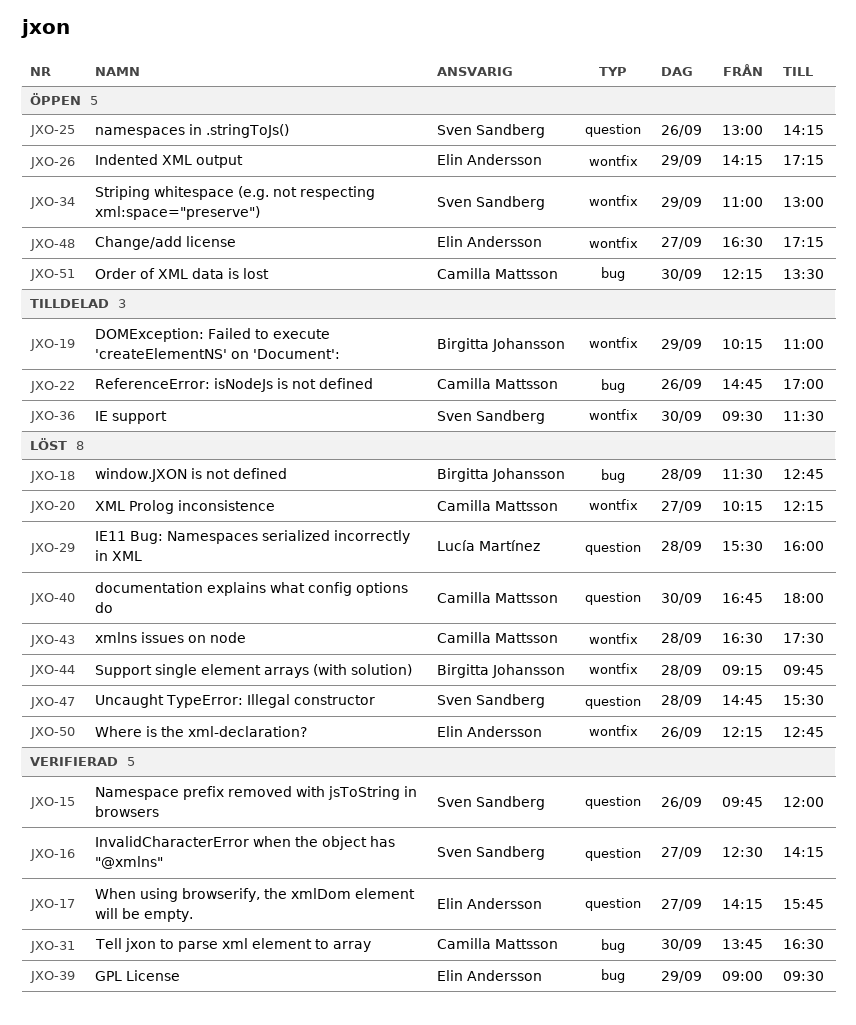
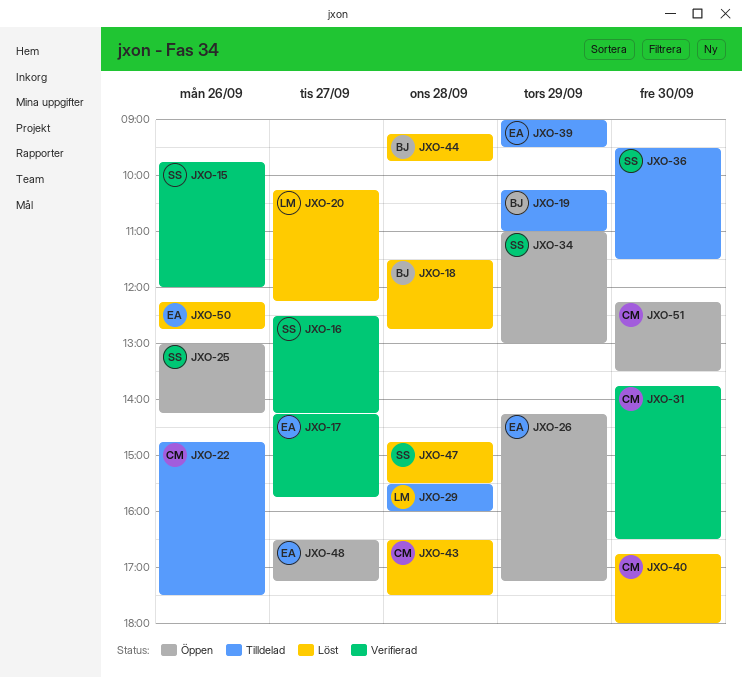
JXO-20, owner: Camilla Mattsson -> Lucía Martínez
JXO-22, ends: 17:00 -> 17:30
JXO-29, status: Löst -> Tilldelad
JXO-39, status: Verifierad -> Tilldelad

